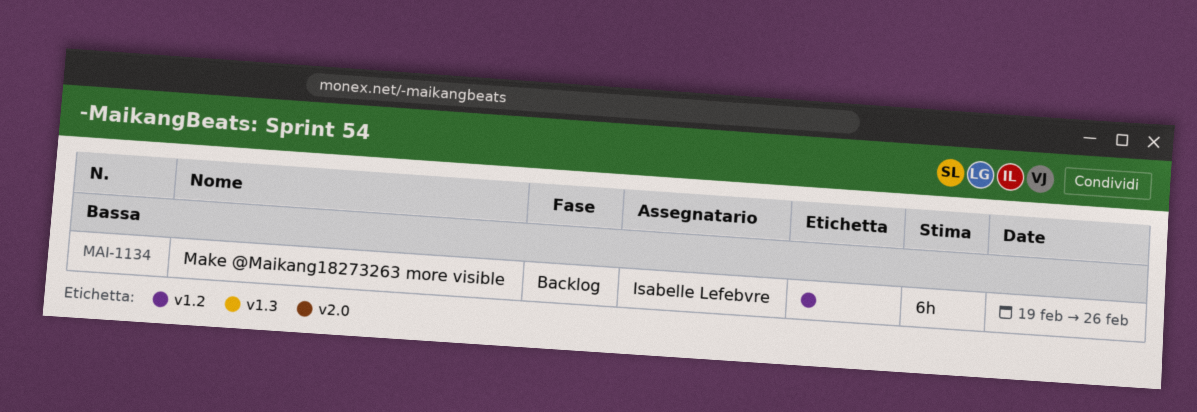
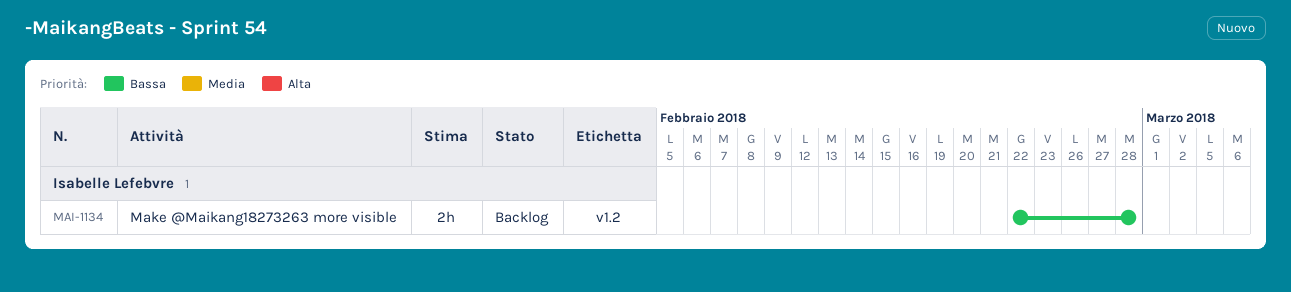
MAI-1134, estimate: 6h -> 2h
MAI-1134, start: Feb 19 -> Feb 22
MAI-1134, due: Feb 26 -> Feb 28

